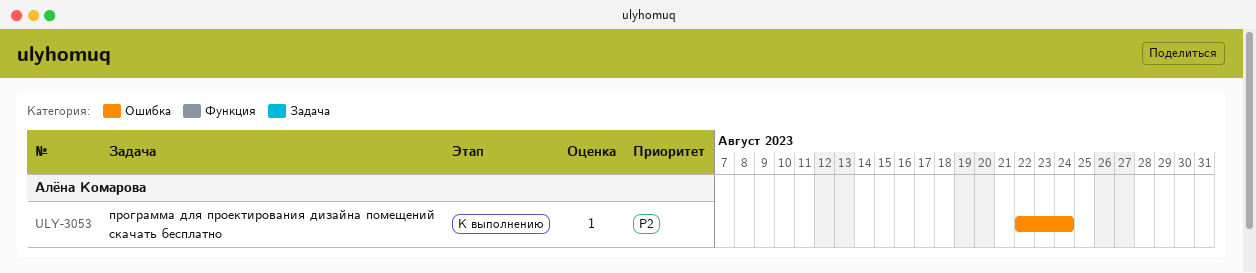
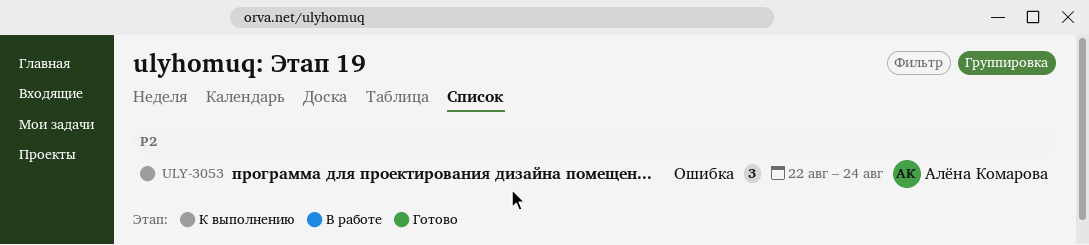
ULY-3053, estimate: 1 -> 3

